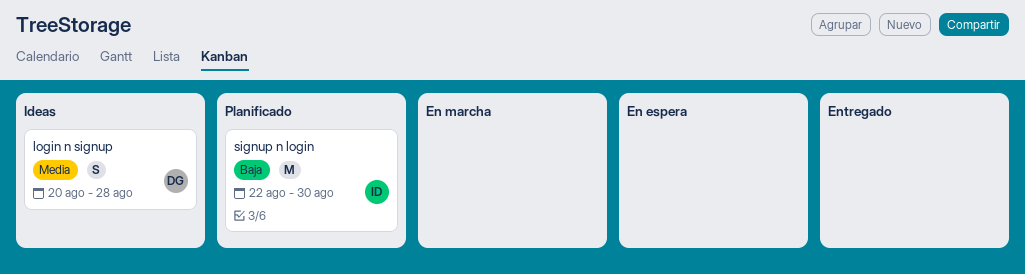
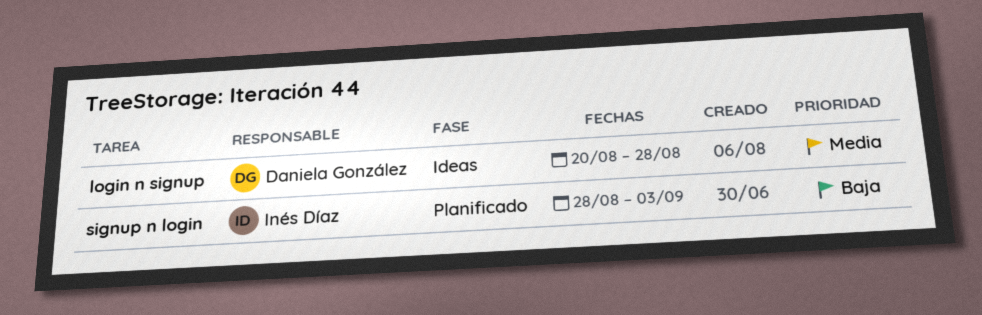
signup n login, start: Aug 22 -> Aug 28
signup n login, due: Aug 30 -> Sep 3

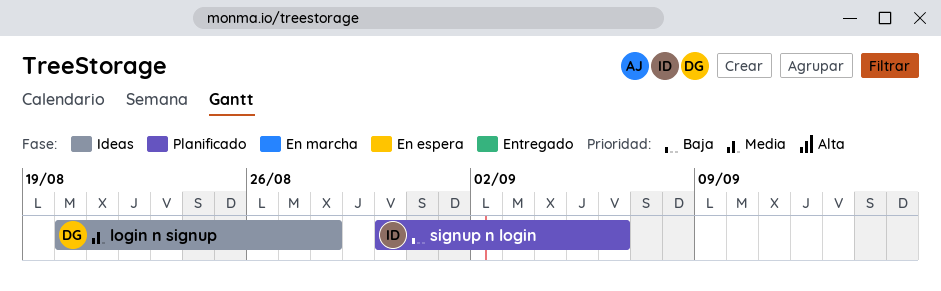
signup n login, start: Aug 28 -> Aug 30
signup n login, due: Sep 3 -> Sep 6

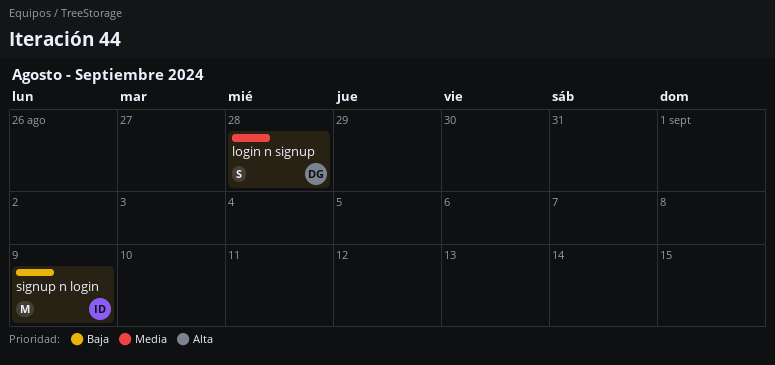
signup n login, due: Sep 6 -> Sep 9

